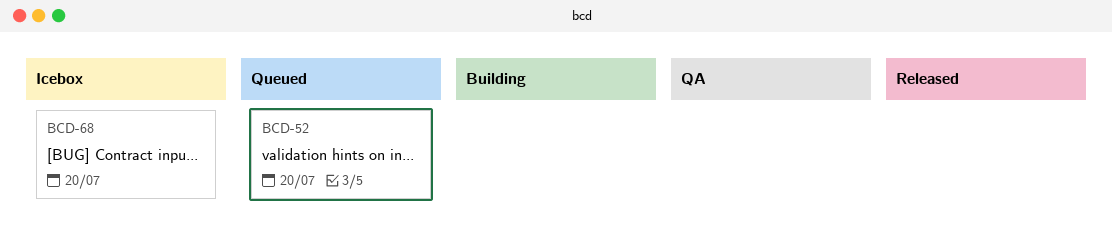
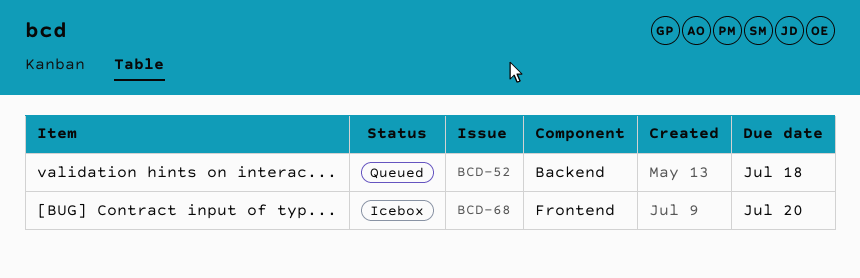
BCD-52, due: Jul 20 -> Jul 18

